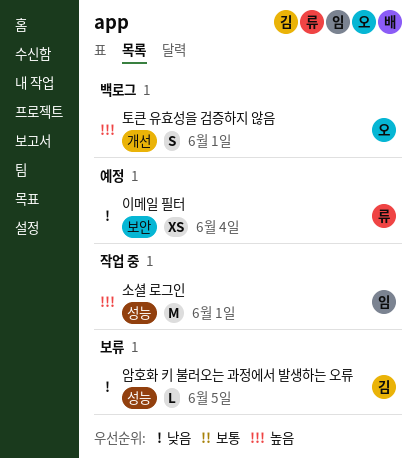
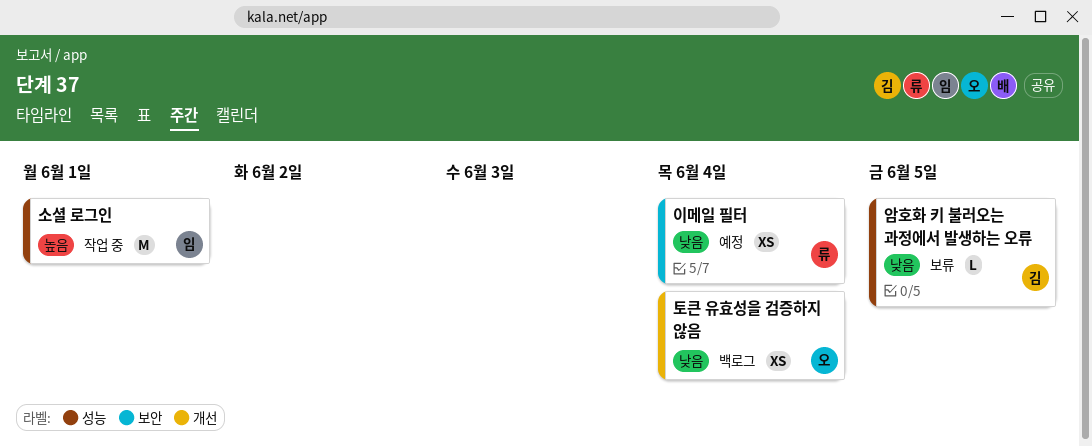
토큰 유효성을 검증하지 않음, priority: 높음 -> 낮음
토큰 유효성을 검증하지 않음, estimate: S -> XS
토큰 유효성을 검증하지 않음, due: Jun 1 -> Jun 4

